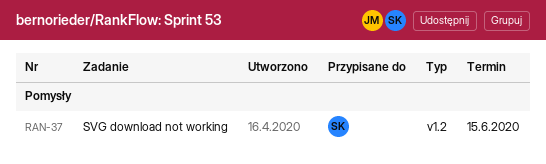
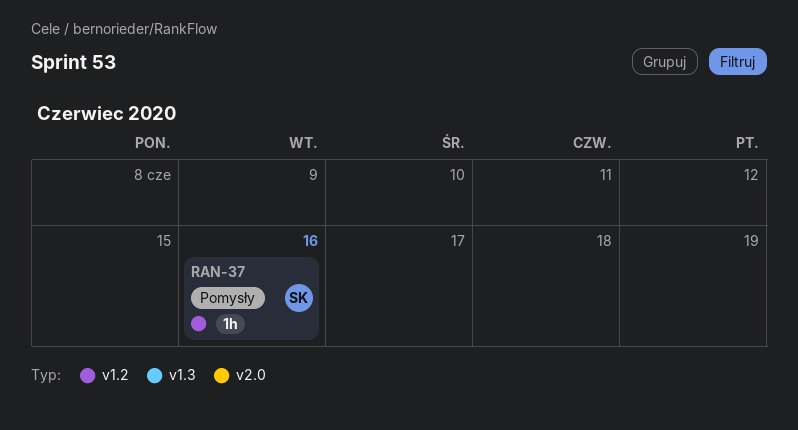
RAN-37, due: Jun 15 -> Jun 16

